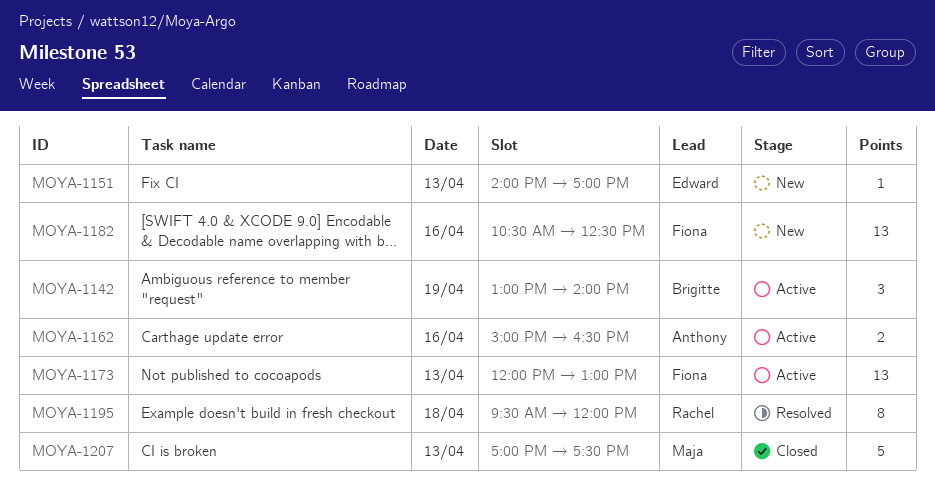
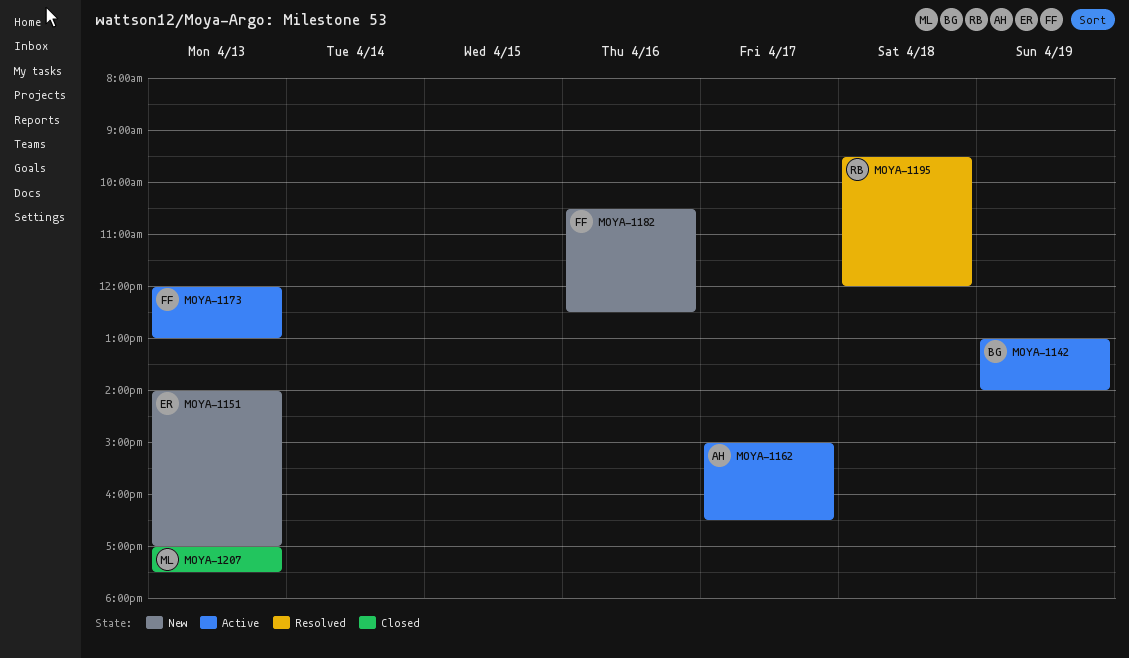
MOYA-1162, day: Apr 16 -> Apr 17

